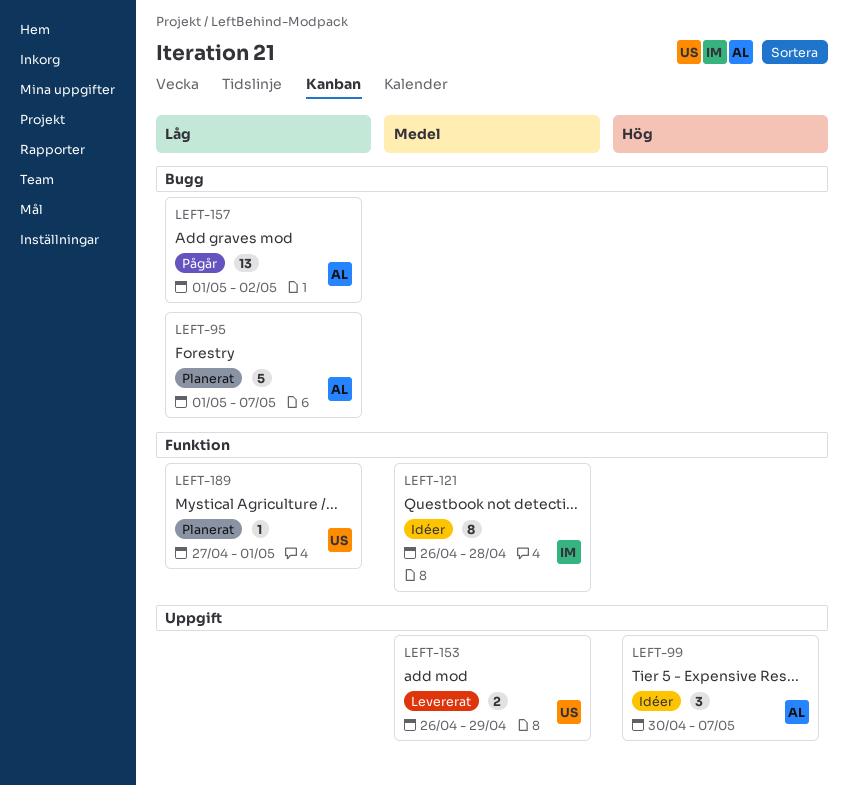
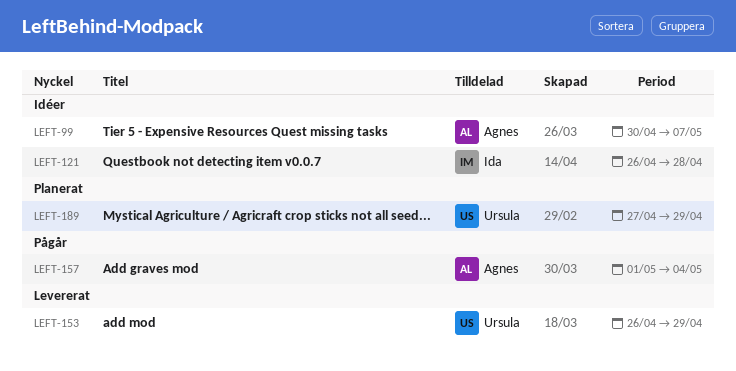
LEFT-95: present -> none
LEFT-157, due: May 2 -> May 4
LEFT-189, due: May 1 -> Apr 29

